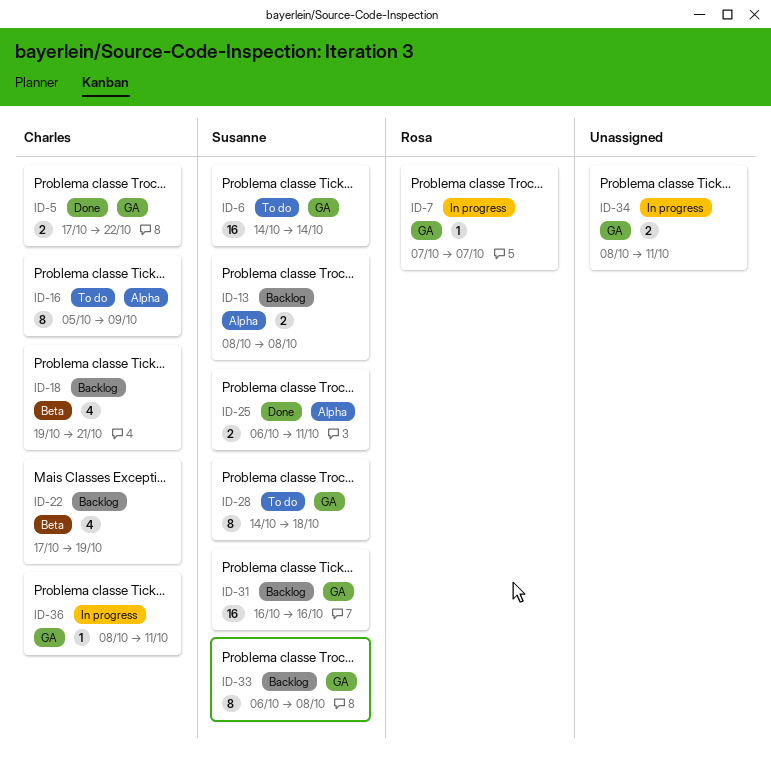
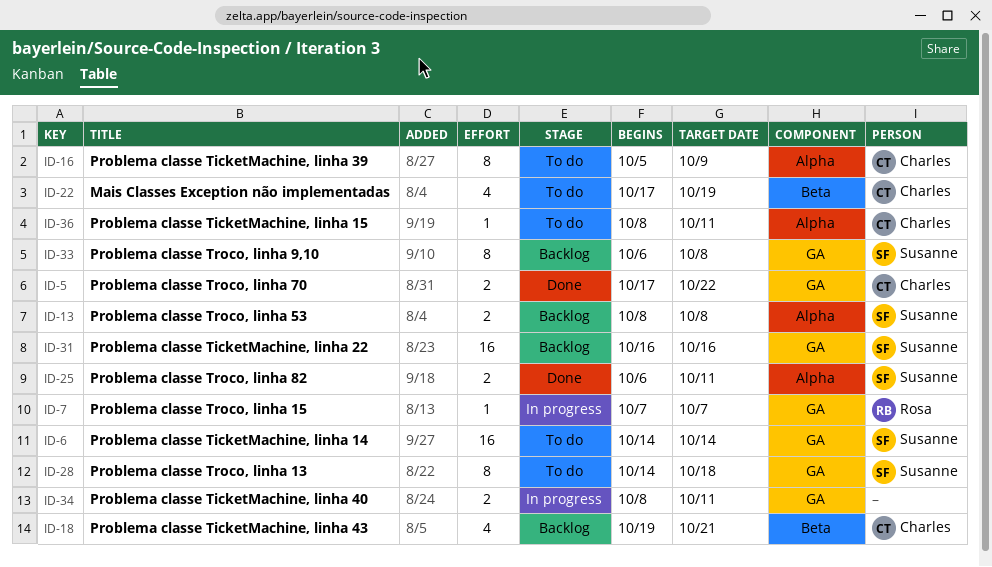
ID-22, status: Backlog -> To do
ID-36, status: In progress -> To do
ID-36, label: GA -> Alpha

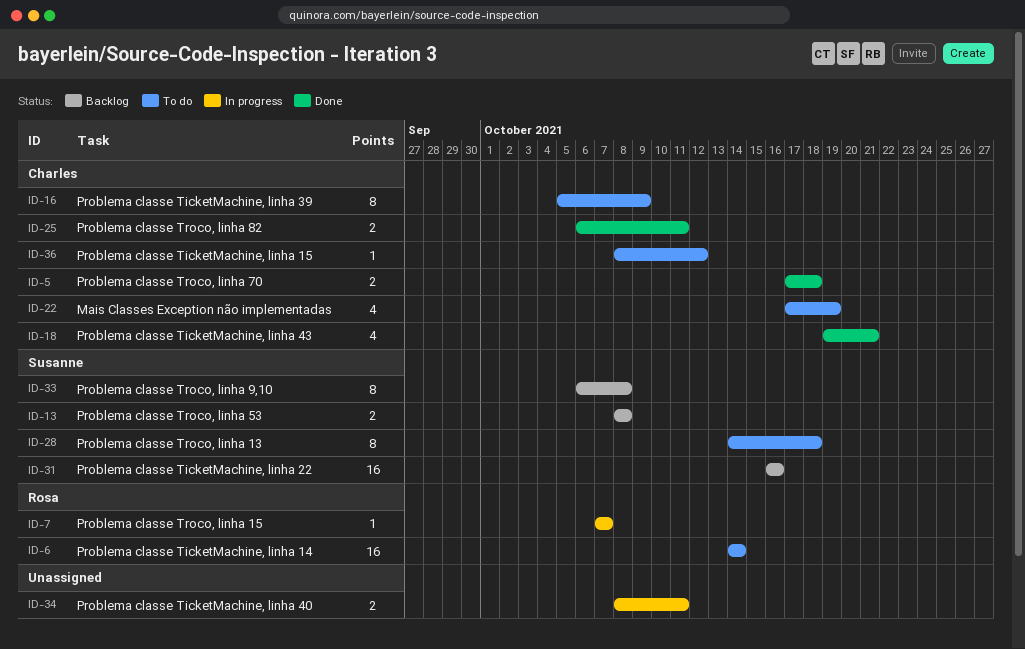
ID-5, due: Oct 22 -> Oct 18
ID-6, owner: Susanne -> Rosa
ID-18, status: Backlog -> Done
ID-25, owner: Susanne -> Charles
ID-36, due: Oct 11 -> Oct 12

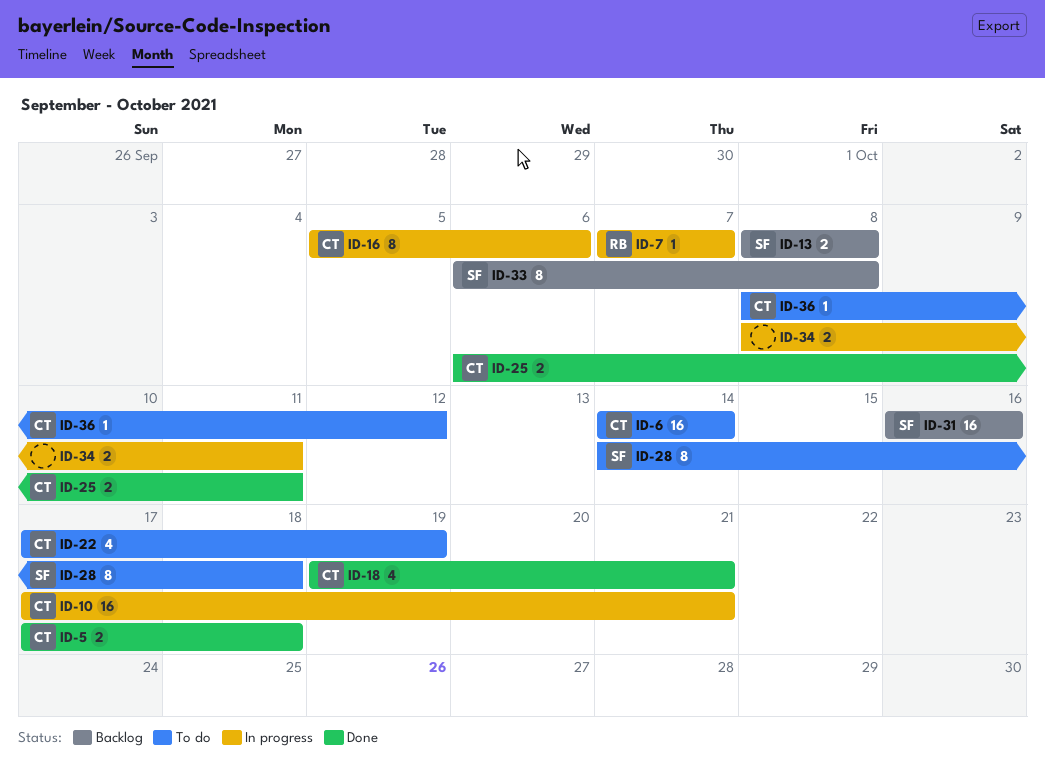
ID-6, owner: Rosa -> Charles
ID-10: none -> present
ID-16, status: To do -> In progress
ID-16, due: Oct 9 -> Oct 6

